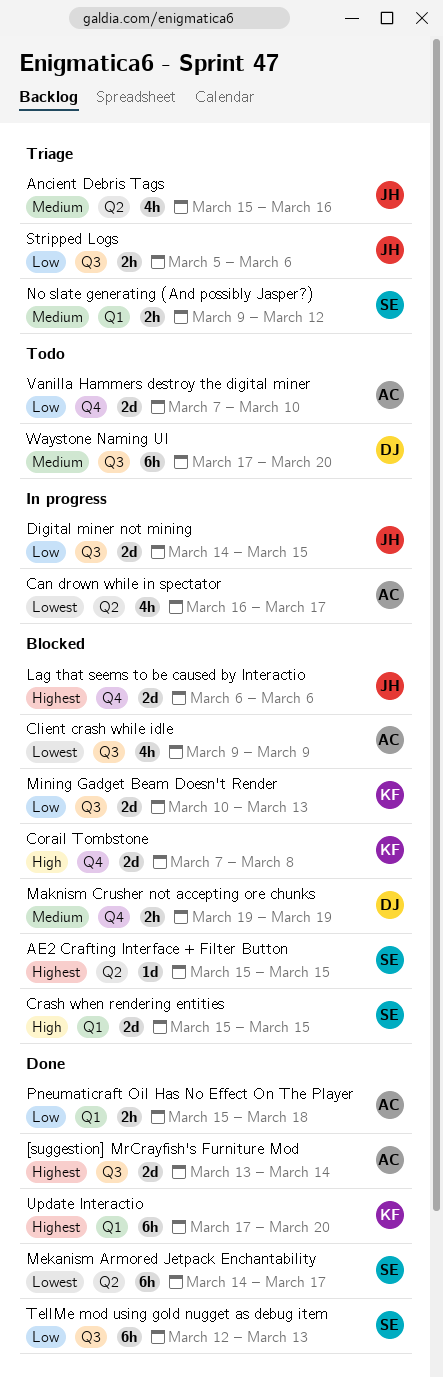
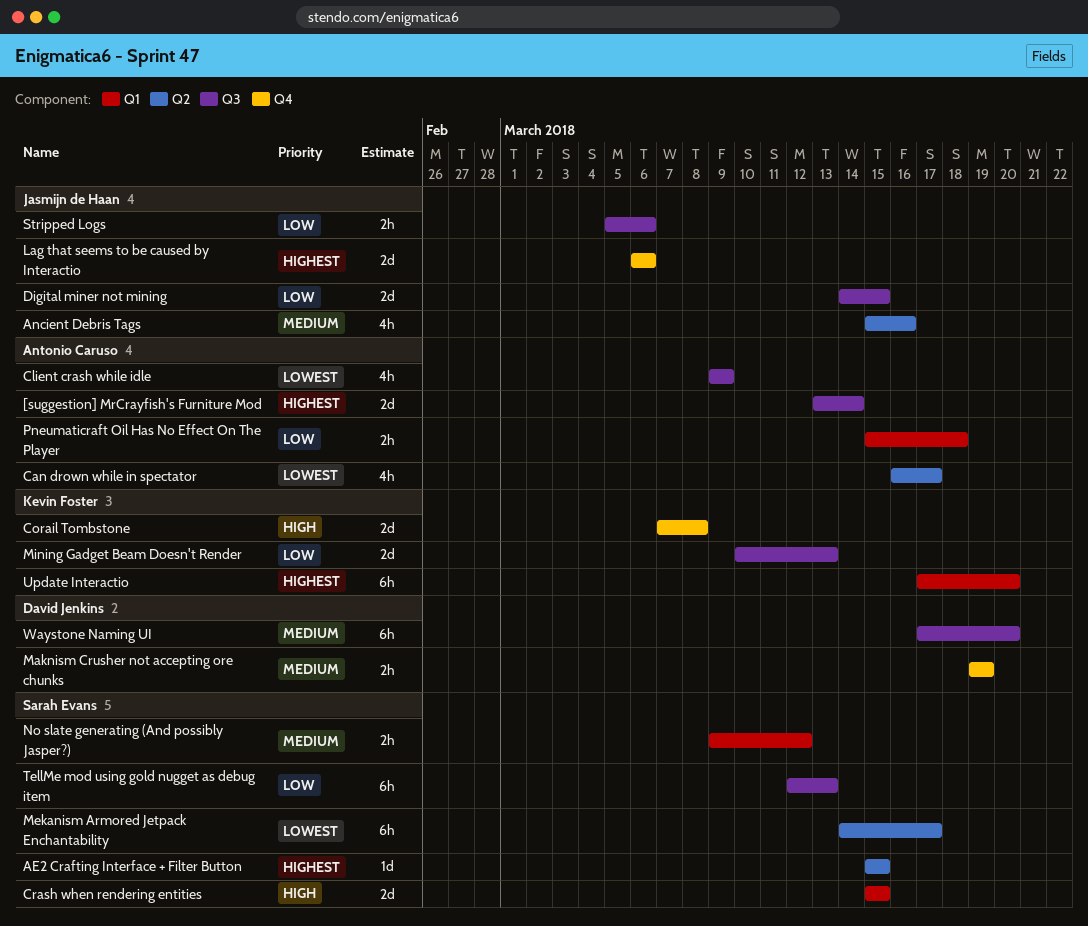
Vanilla Hammers destroy the digital miner: present -> none

